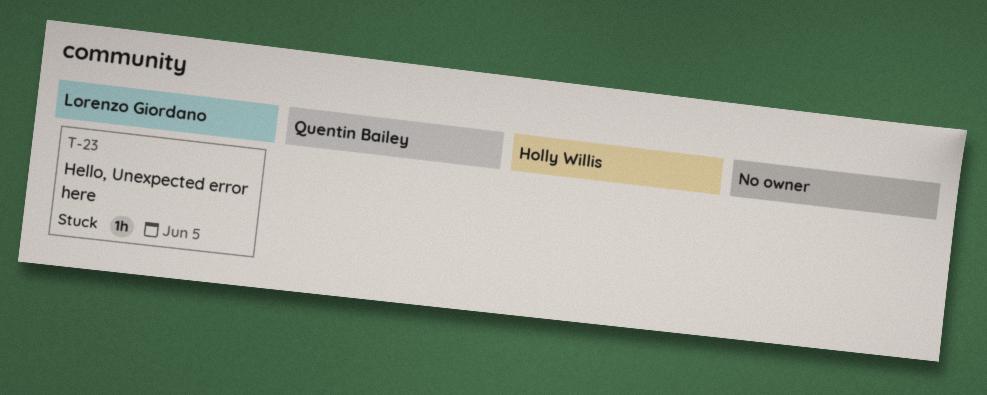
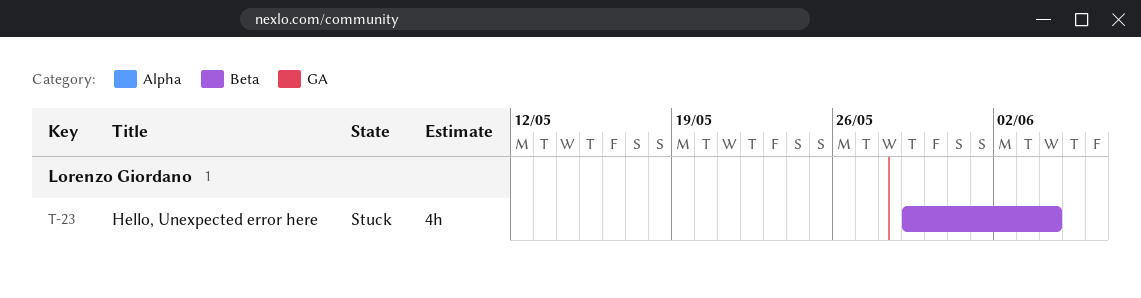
T-23, estimate: 1h -> 4h
T-23, due: Jun 5 -> Jun 4

